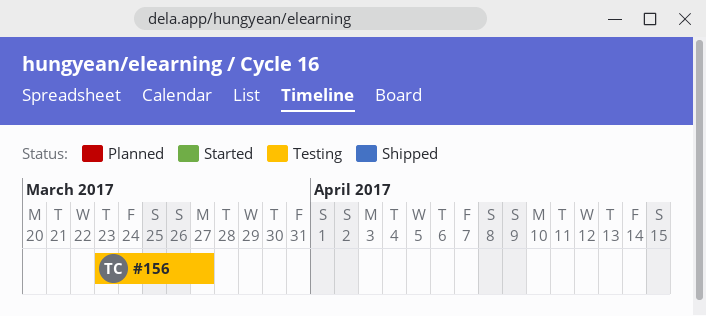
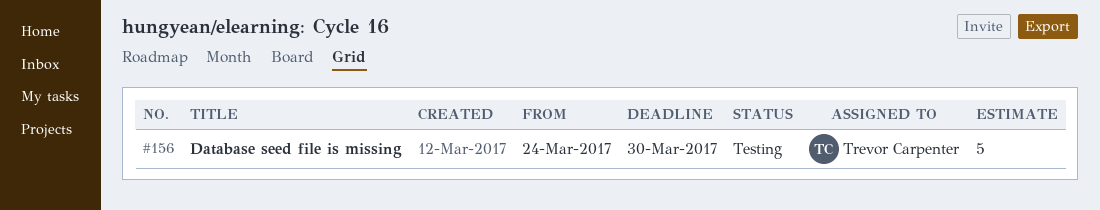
#156, start: Mar 23 -> Mar 24
#156, due: Mar 27 -> Mar 30

